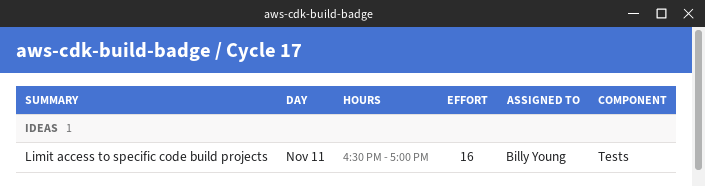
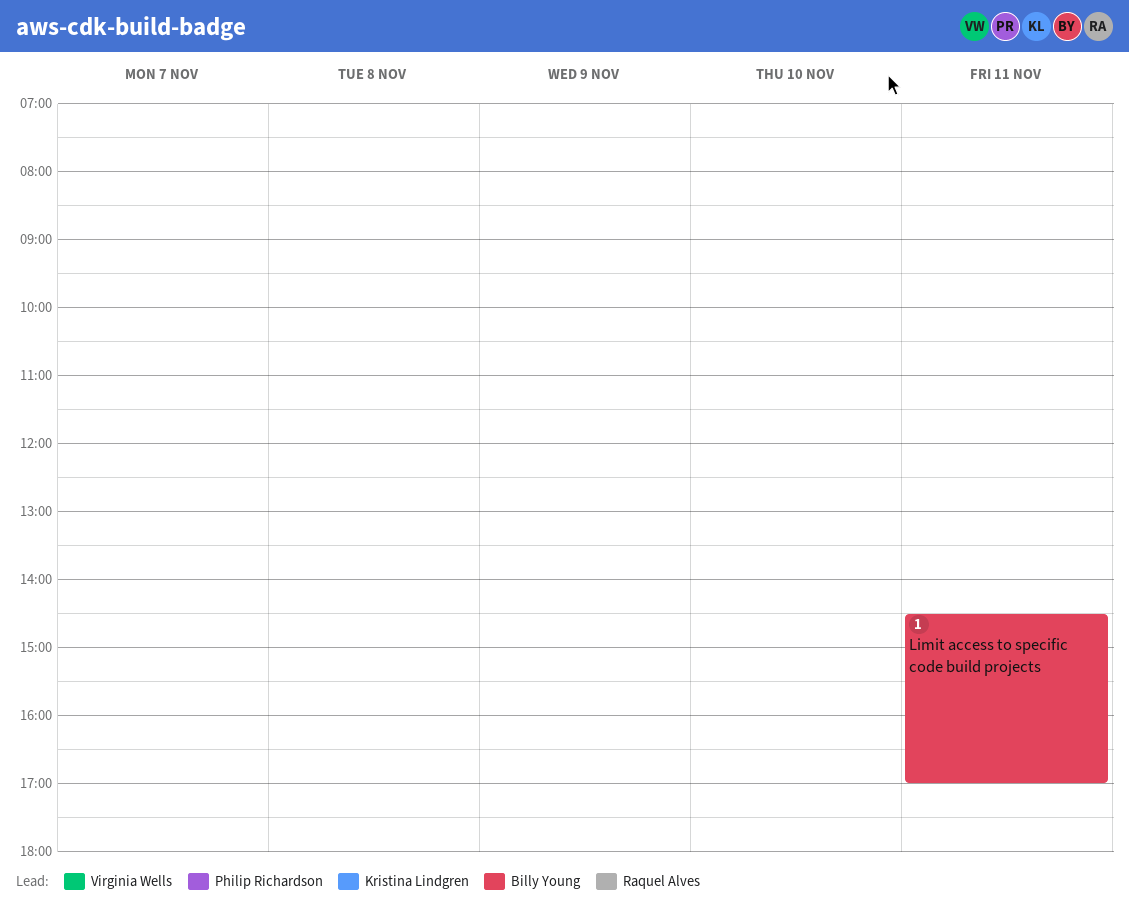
Limit access to specific code build projects, estimate: 16 -> 1
Limit access to specific code build projects, begins: 16:30 -> 14:30

